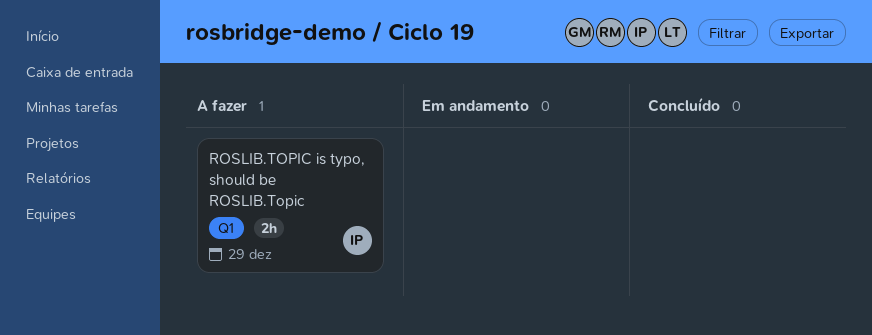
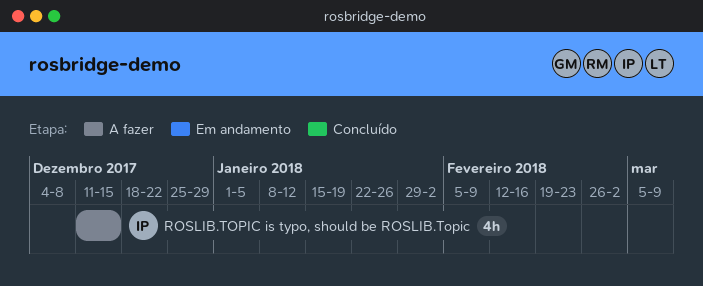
ROSLIB.TOPIC is typo, should be ROSLIB.Topic, estimate: 2h -> 4h
ROSLIB.TOPIC is typo, should be ROSLIB.Topic, due: Dec 29 -> Dec 15

